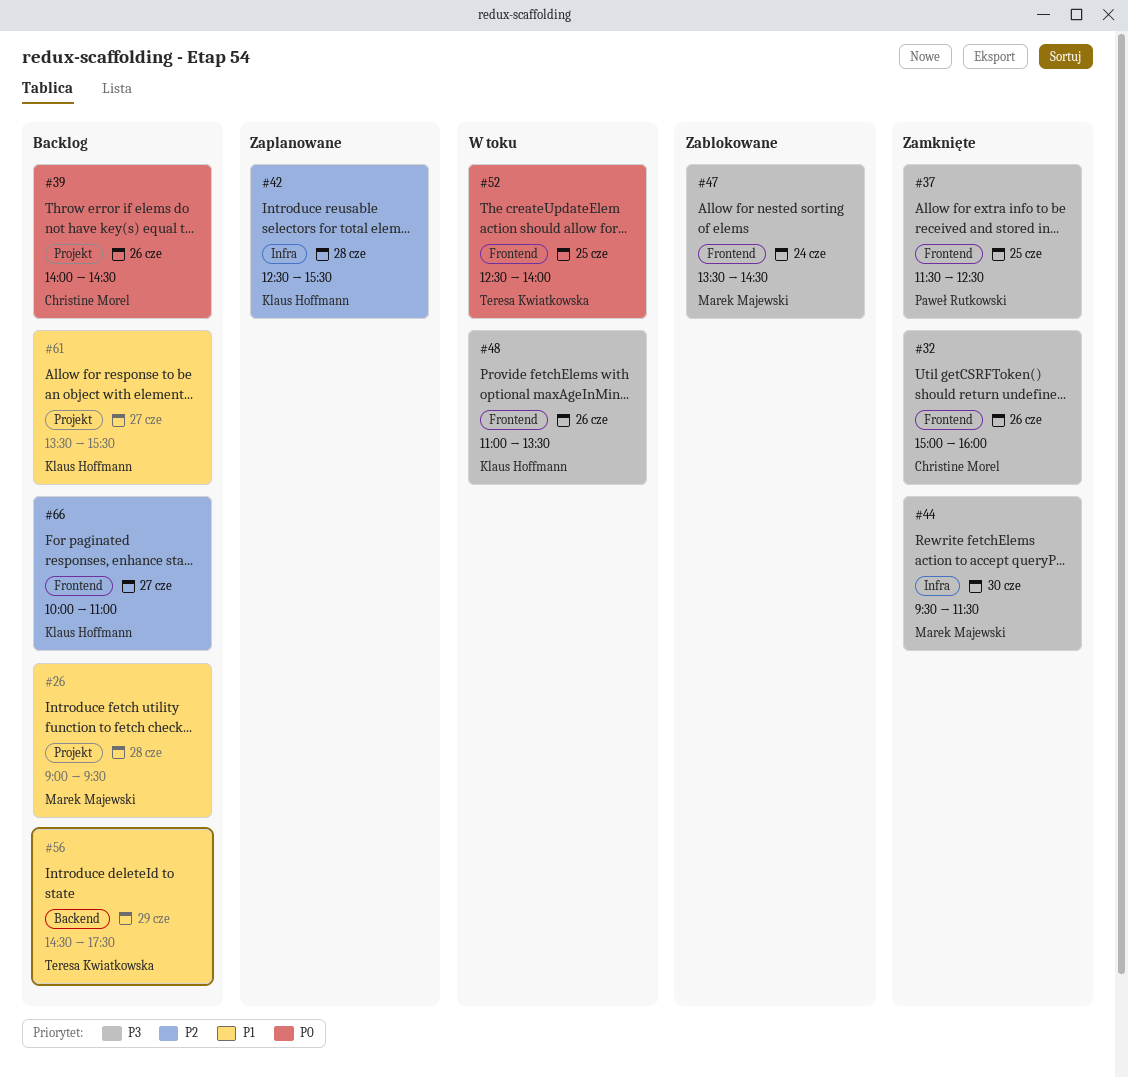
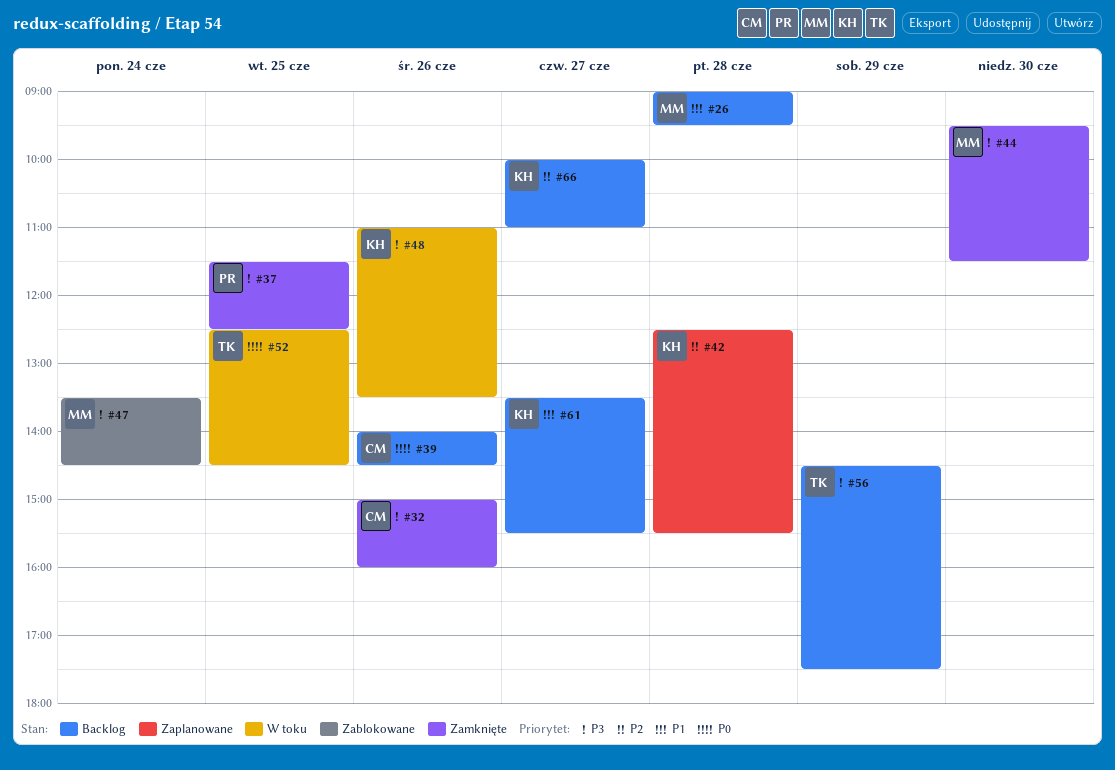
#52, ends: 14:00 -> 14:30
#56, priority: P1 -> P3

